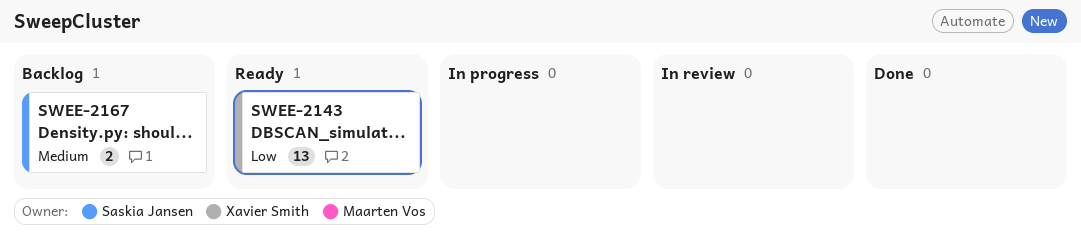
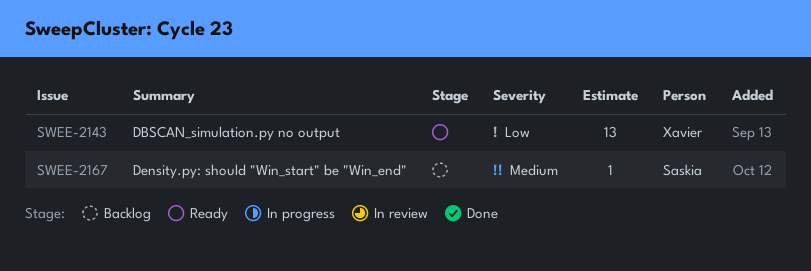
SWEE-2167, estimate: 2 -> 1

